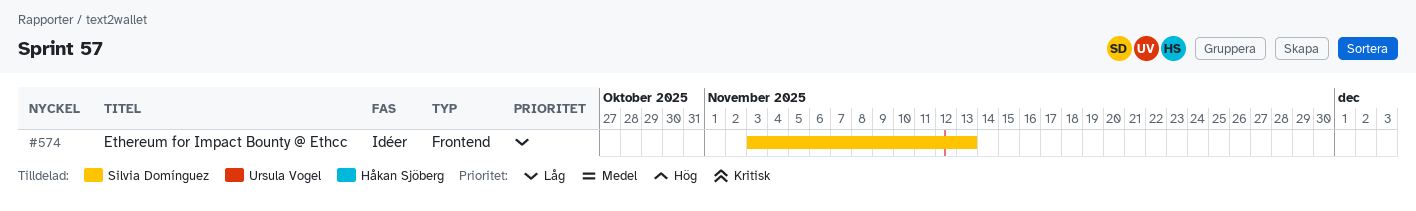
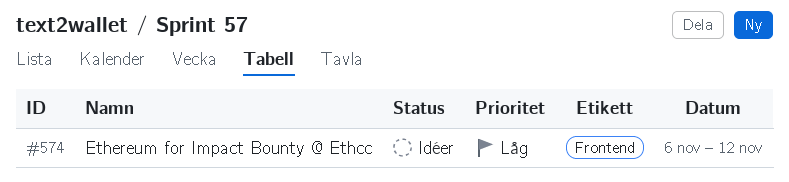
#574, start: Nov 3 -> Nov 6
#574, due: Nov 13 -> Nov 12

